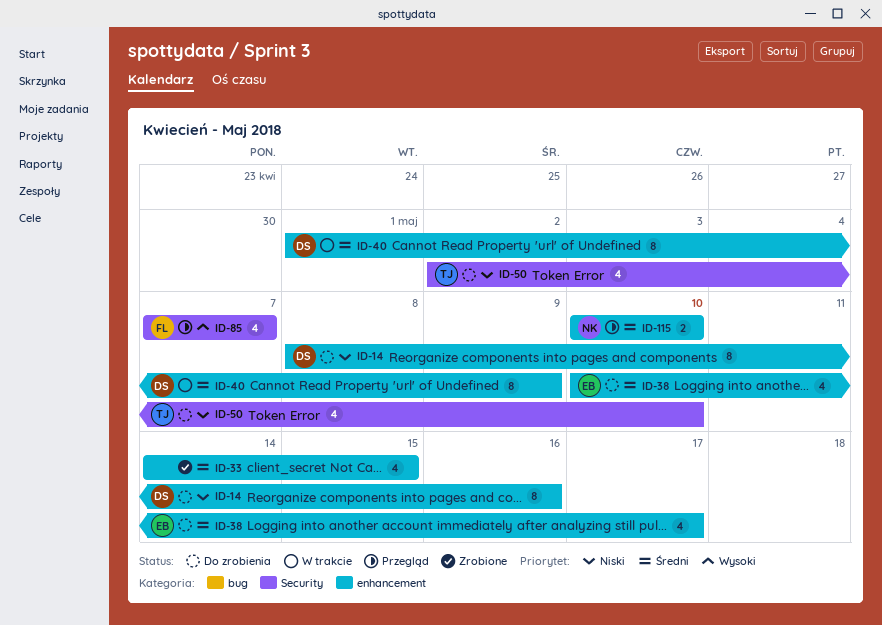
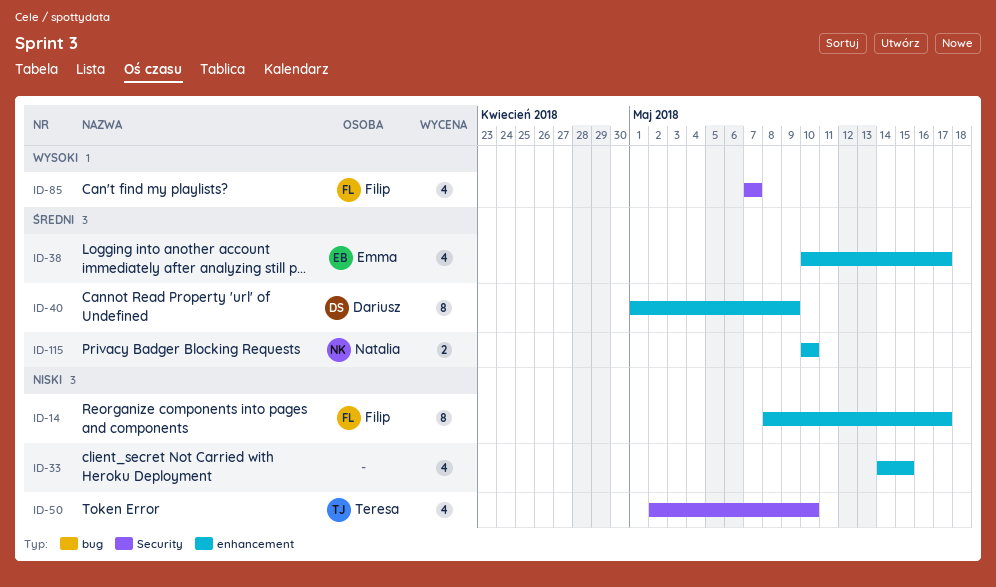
ID-14, owner: Dariusz -> Filip
ID-14, due: May 16 -> May 17
ID-33, priority: Średni -> Niski

